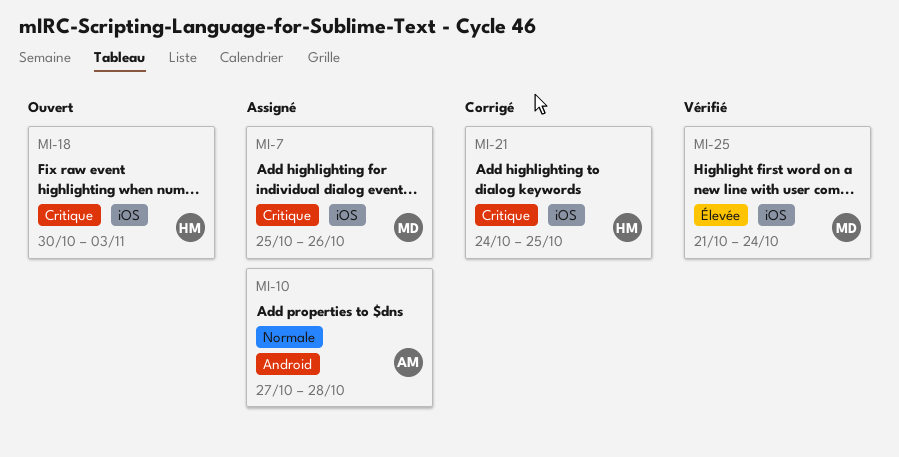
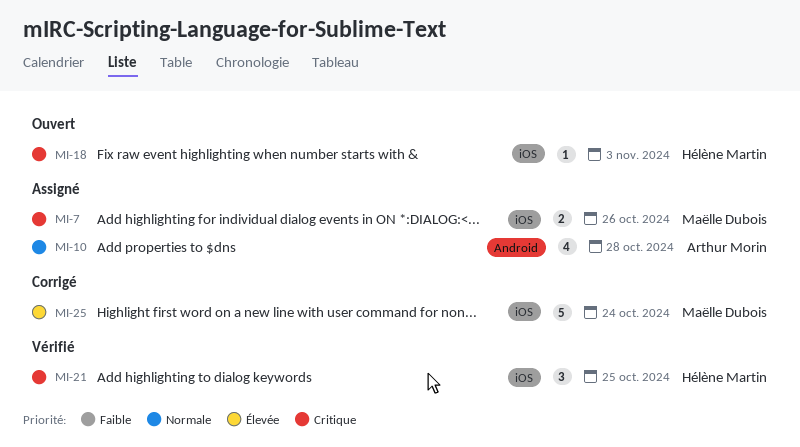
MI-21, status: Corrigé -> Vérifié
MI-25, status: Vérifié -> Corrigé

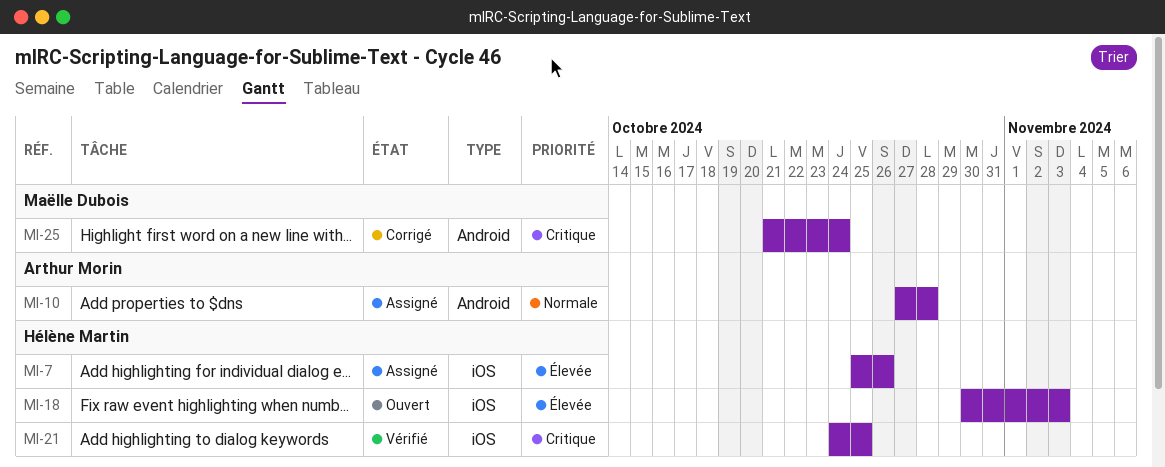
MI-7, owner: Maëlle Dubois -> Hélène Martin
MI-7, priority: Critique -> Élevée
MI-18, priority: Critique -> Élevée
MI-25, priority: Élevée -> Critique
MI-25, label: iOS -> Android

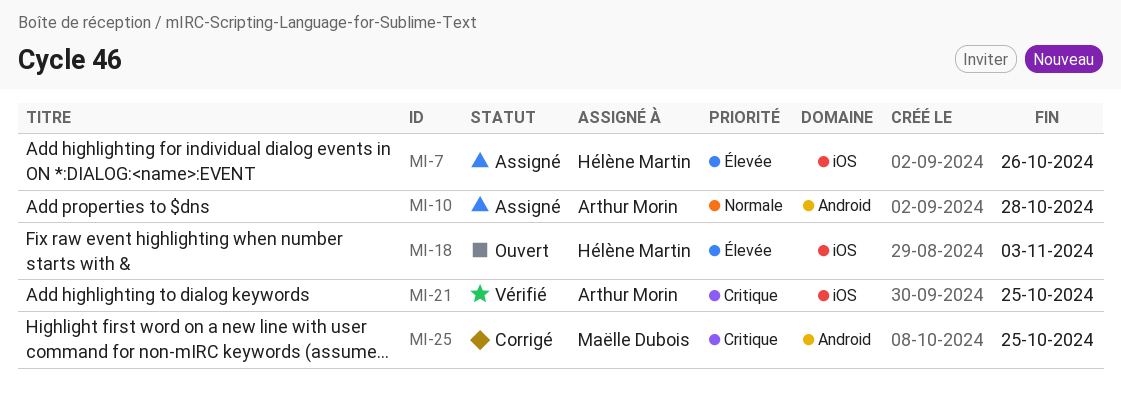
MI-21, owner: Hélène Martin -> Arthur Morin
MI-25, due: Oct 24 -> Oct 25

